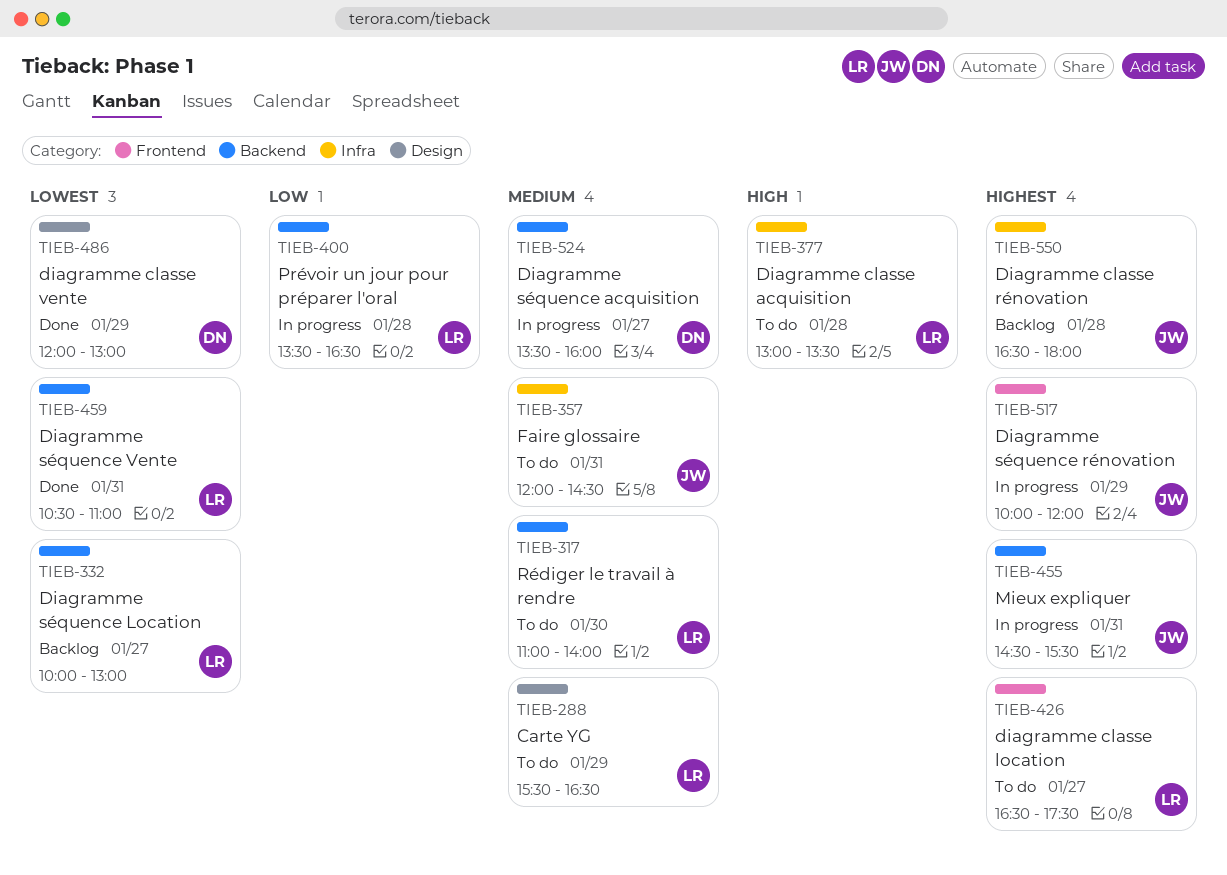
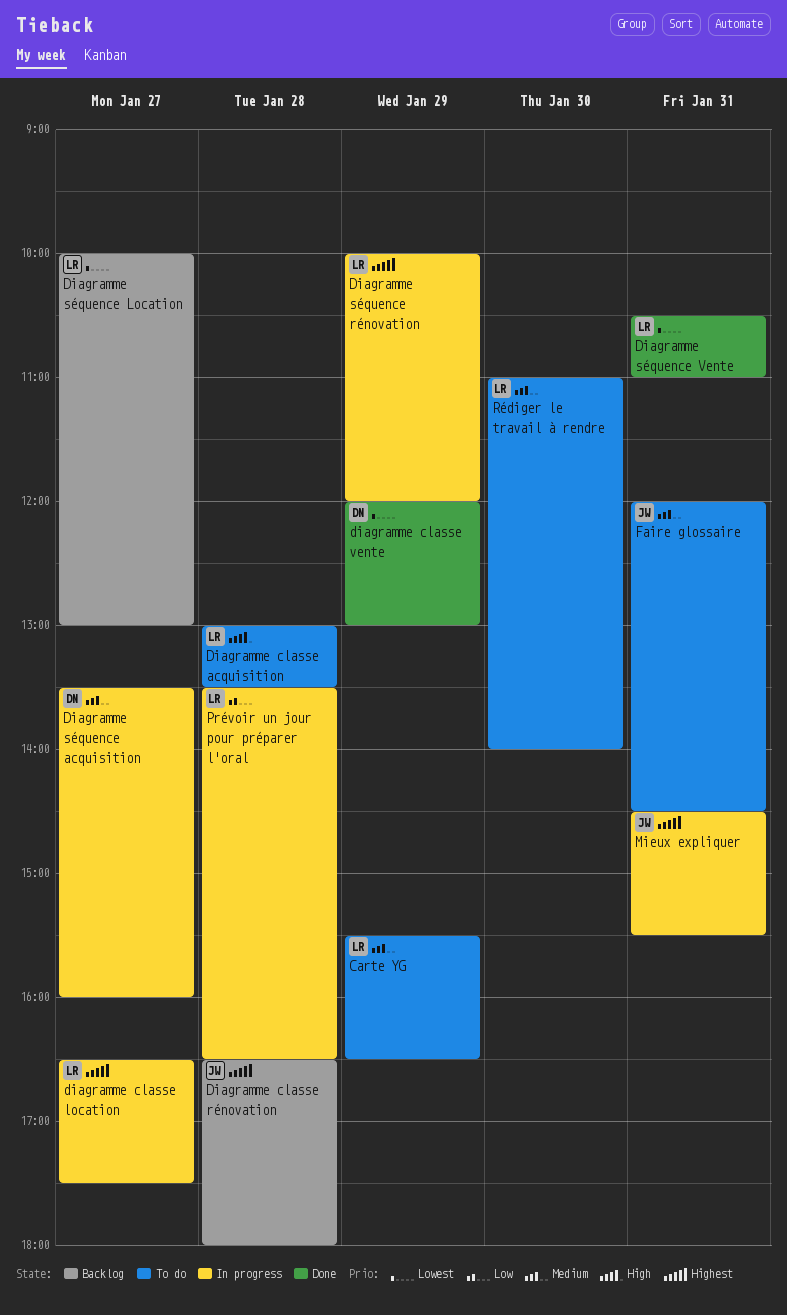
diagramme classe location, status: To do -> In progress
Diagramme séquence rénovation, owner: JW -> LR

